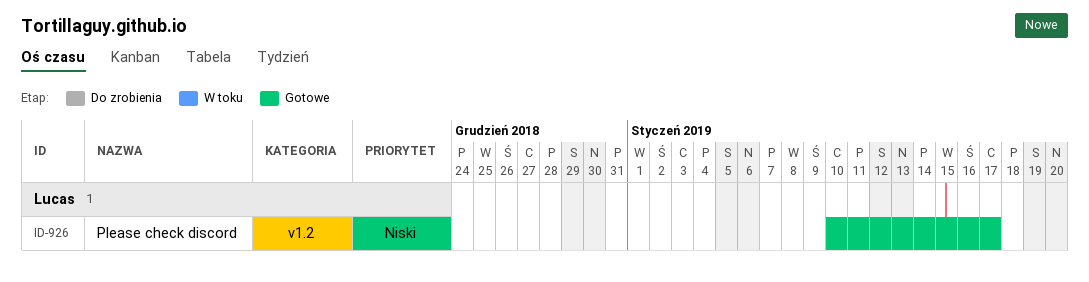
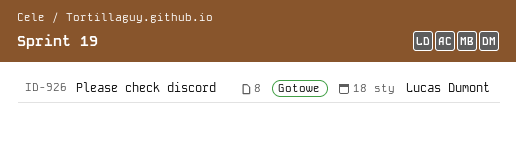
ID-926, due: Jan 17 -> Jan 18

